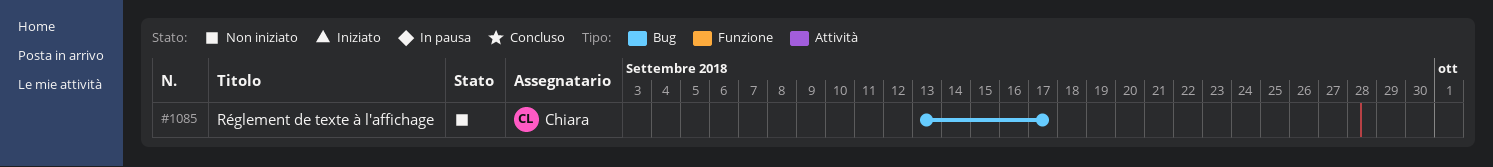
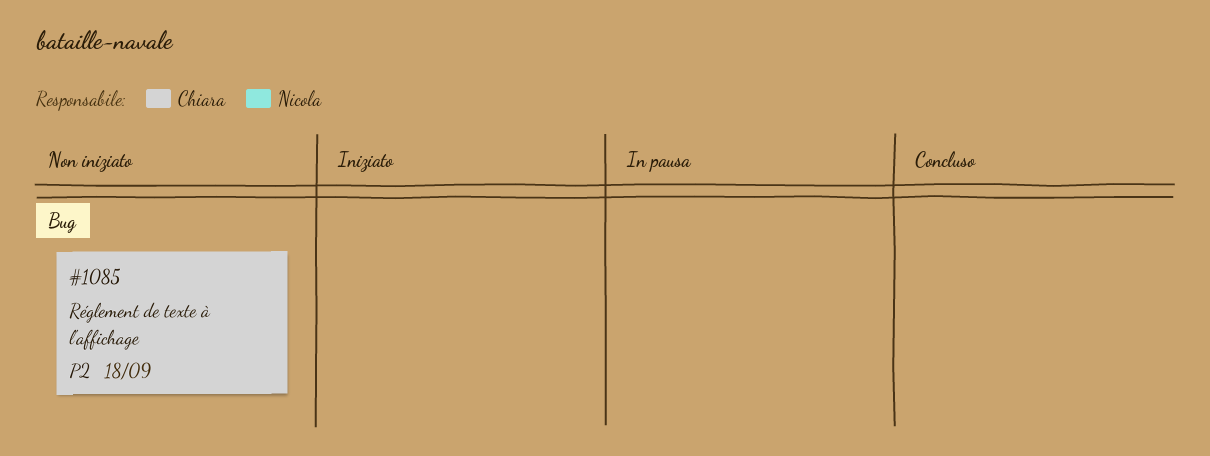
#1085, due: Sep 17 -> Sep 18

